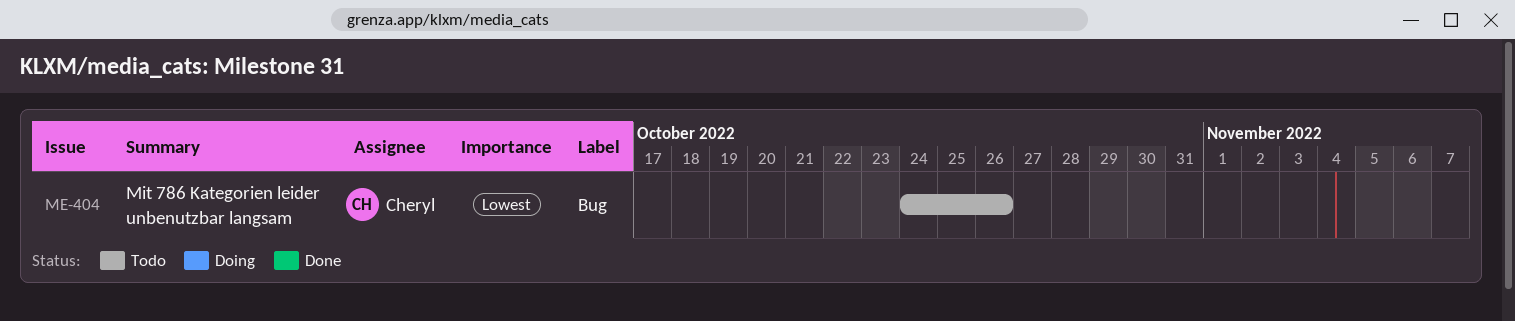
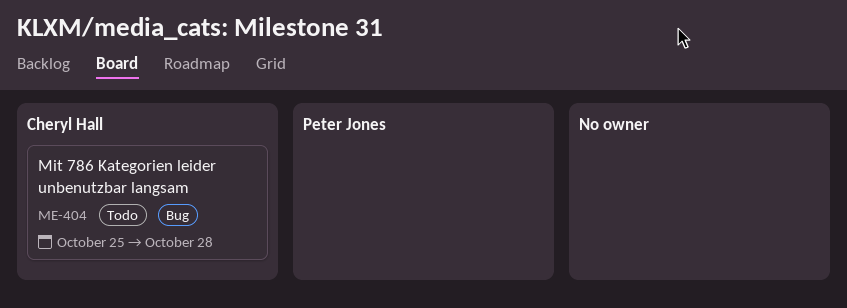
ME-404, start: Oct 24 -> Oct 25
ME-404, due: Oct 26 -> Oct 28

